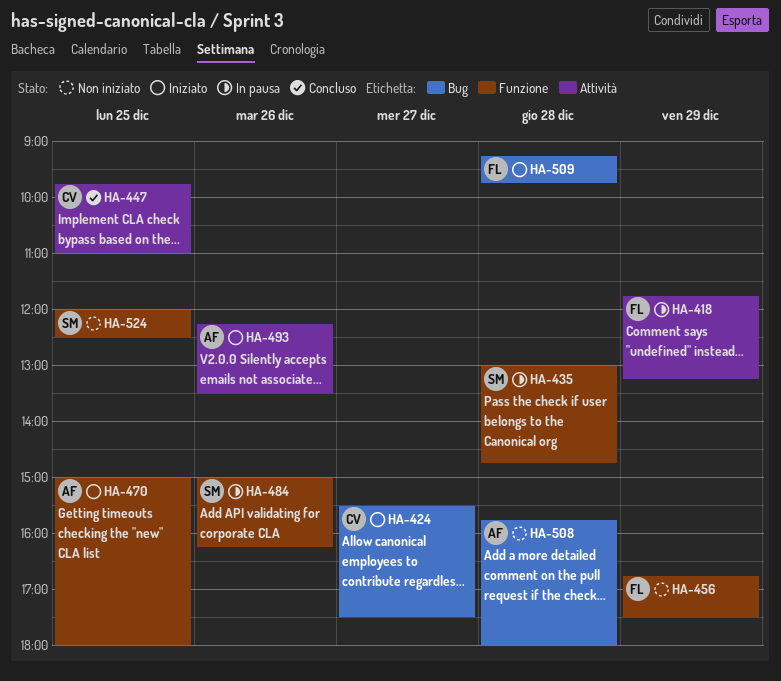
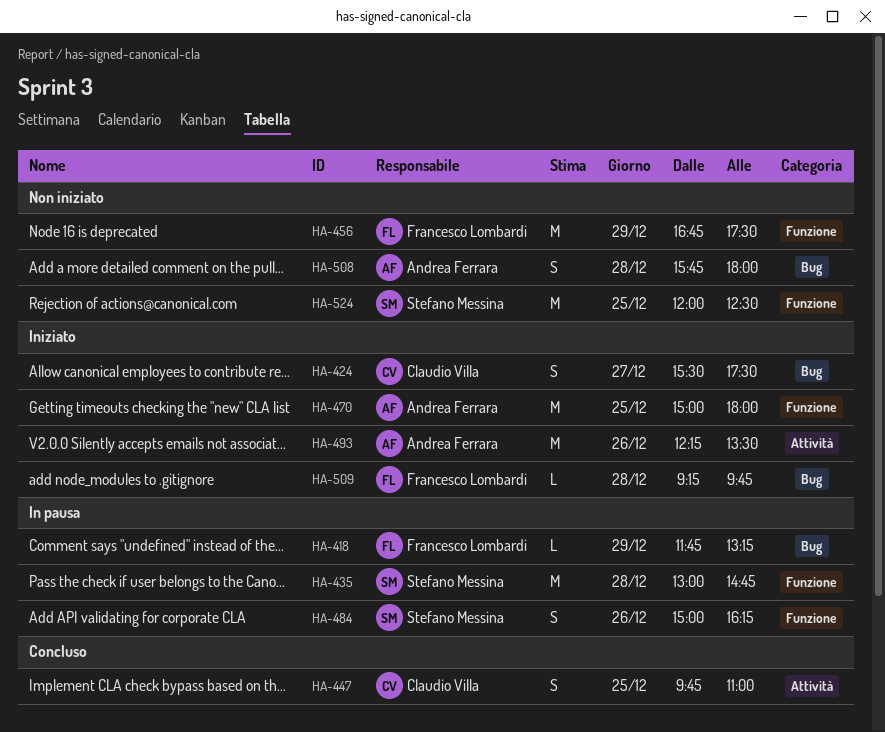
HA-418, label: Attività -> Bug

